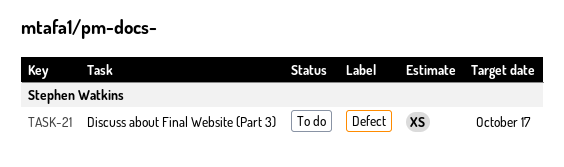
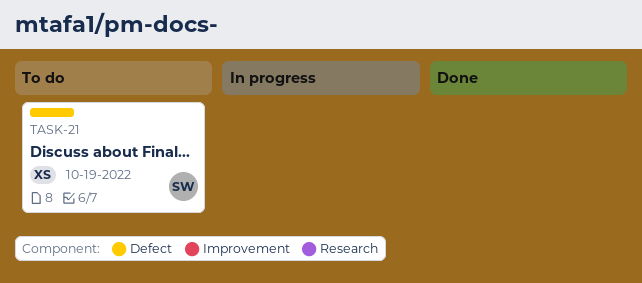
TASK-21, due: Oct 17 -> Oct 19

